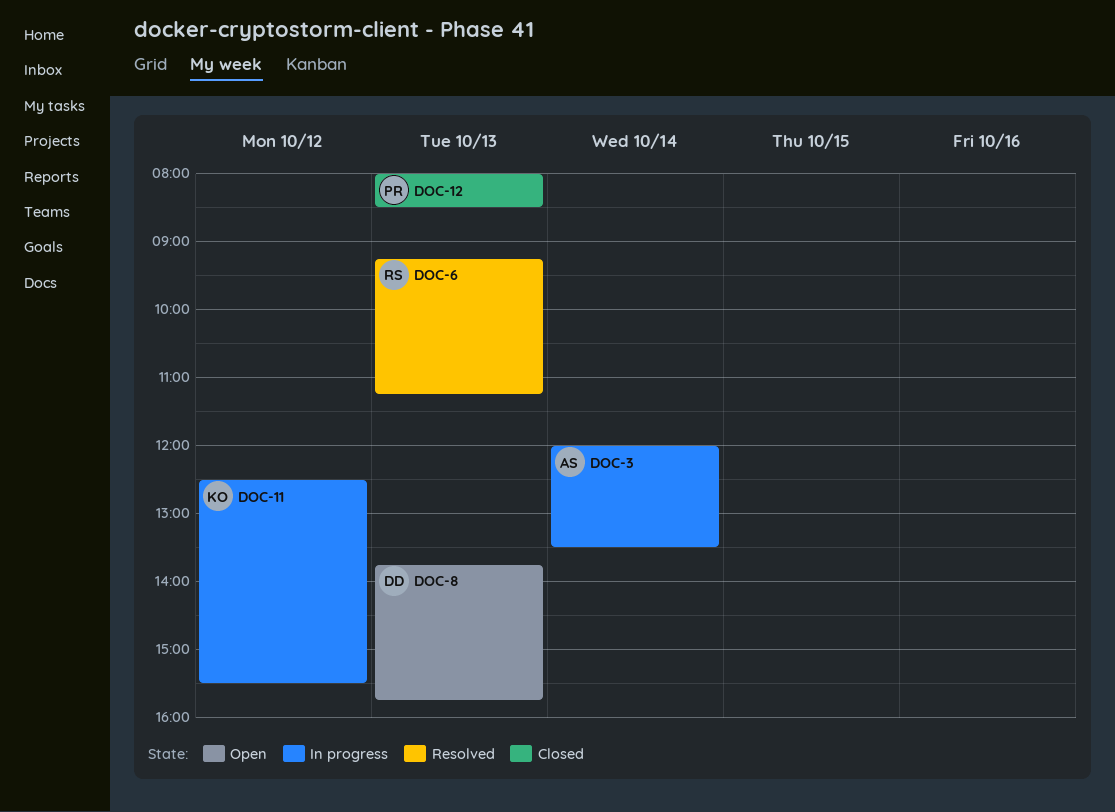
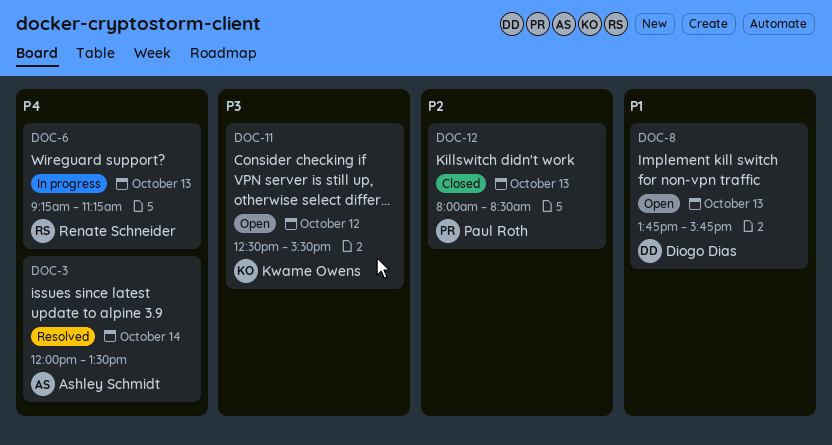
DOC-3, status: In progress -> Resolved
DOC-6, status: Resolved -> In progress
DOC-11, status: In progress -> Open

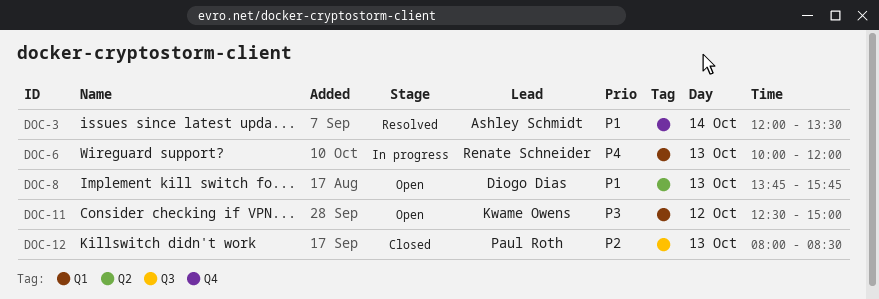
DOC-3, priority: P4 -> P1
DOC-6, begins: 09:15 -> 10:00
DOC-6, ends: 11:15 -> 12:00
DOC-11, ends: 15:30 -> 15:00

